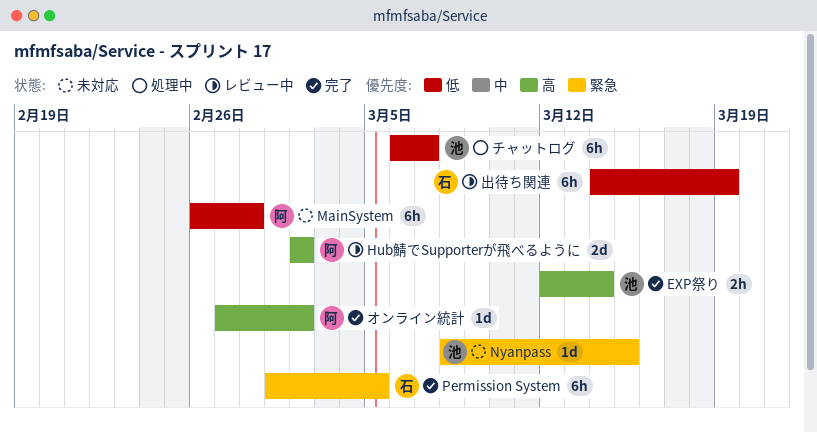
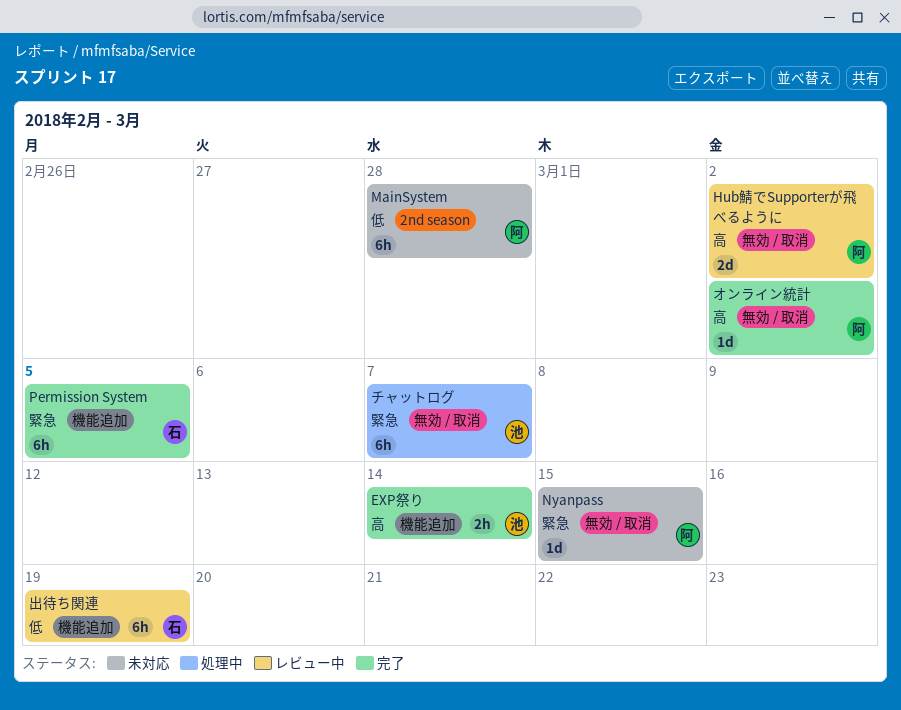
Nyanpass, owner: 池 -> 阿
チャットログ, priority: 低 -> 緊急

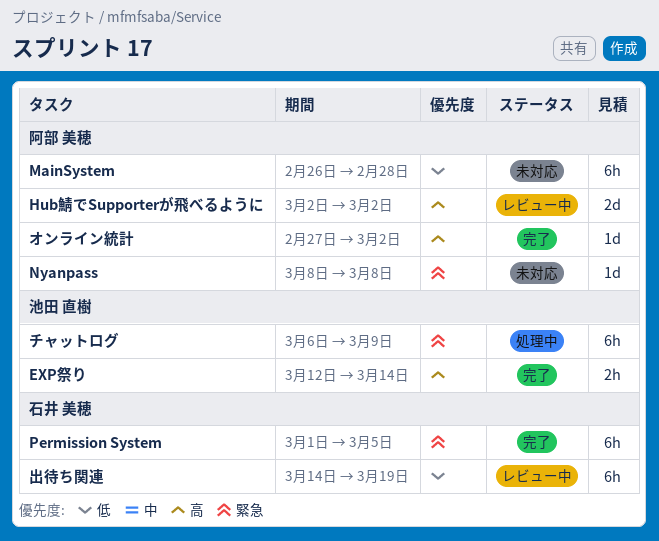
Nyanpass, due: Mar 15 -> Mar 8
チャットログ, due: Mar 7 -> Mar 9

